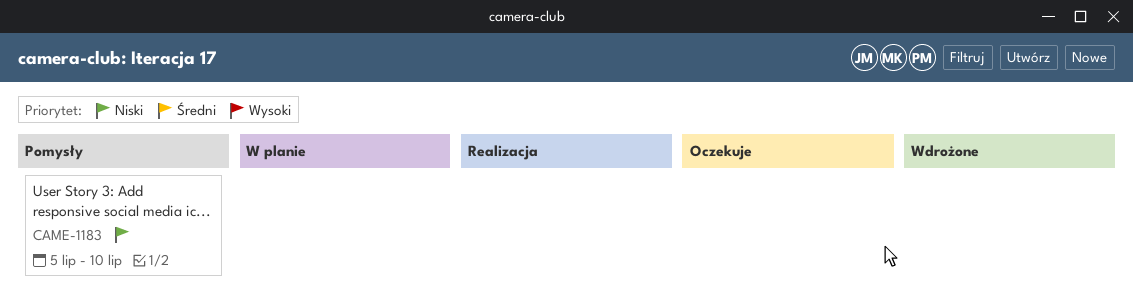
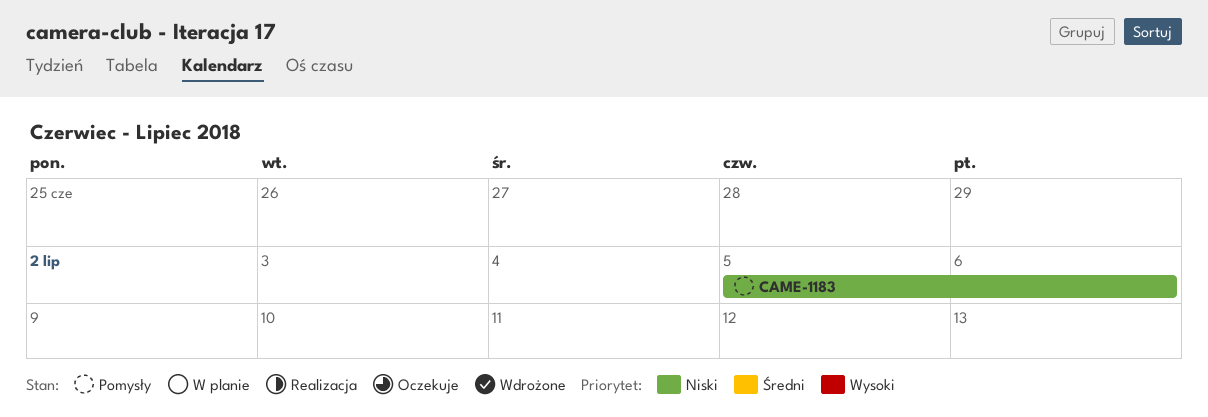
CAME-1183, due: Jul 10 -> Jul 6

